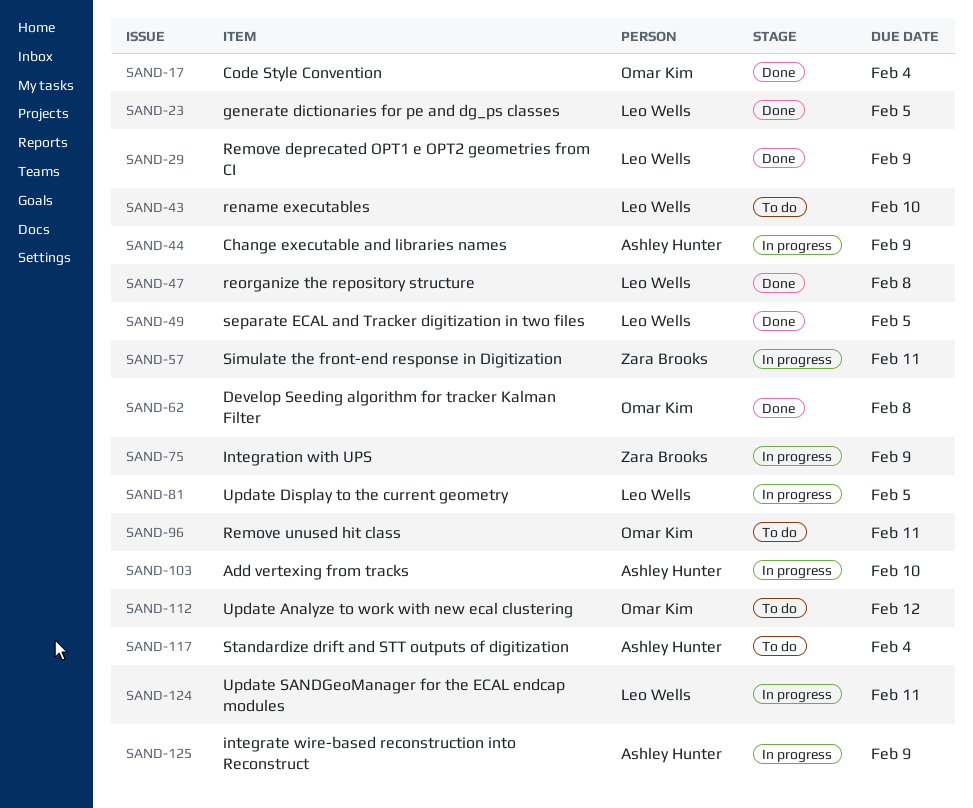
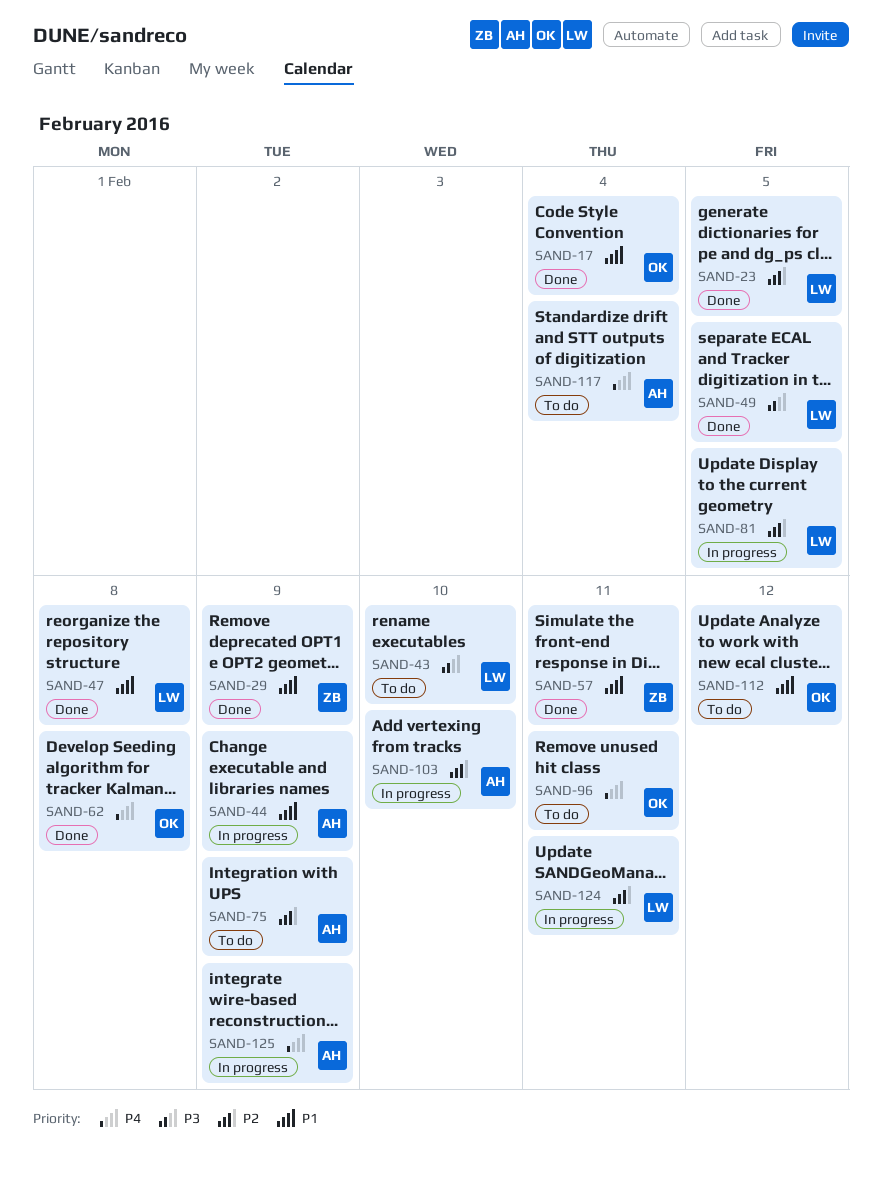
SAND-29, owner: Leo Wells -> Zara Brooks
SAND-57, status: In progress -> Done
SAND-75, status: In progress -> To do
SAND-75, owner: Zara Brooks -> Ashley Hunter

